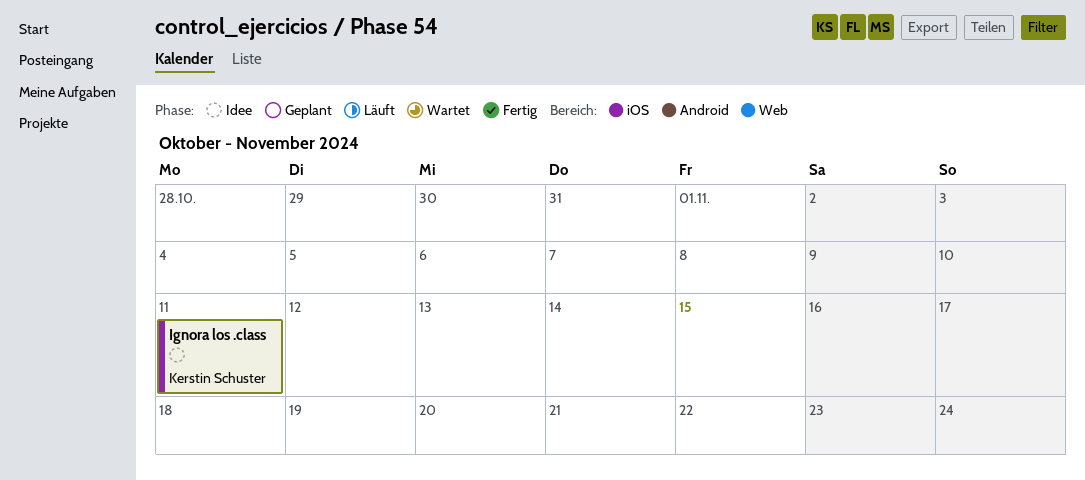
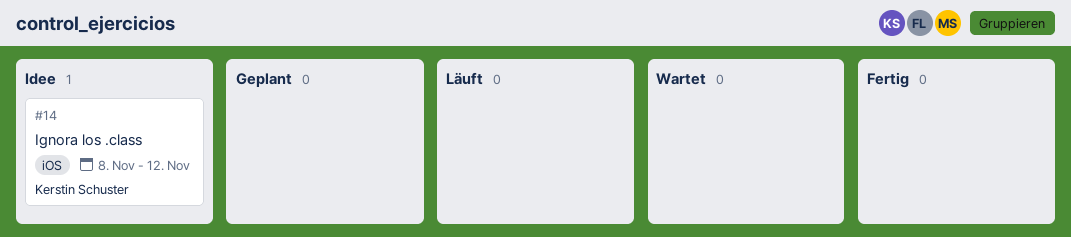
Ignora los .class, due: Nov 11 -> Nov 12

